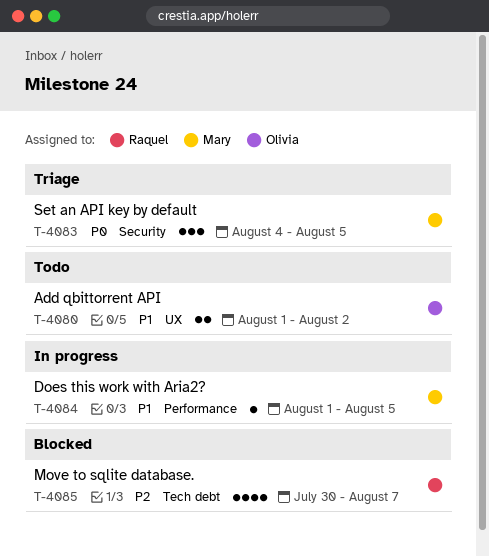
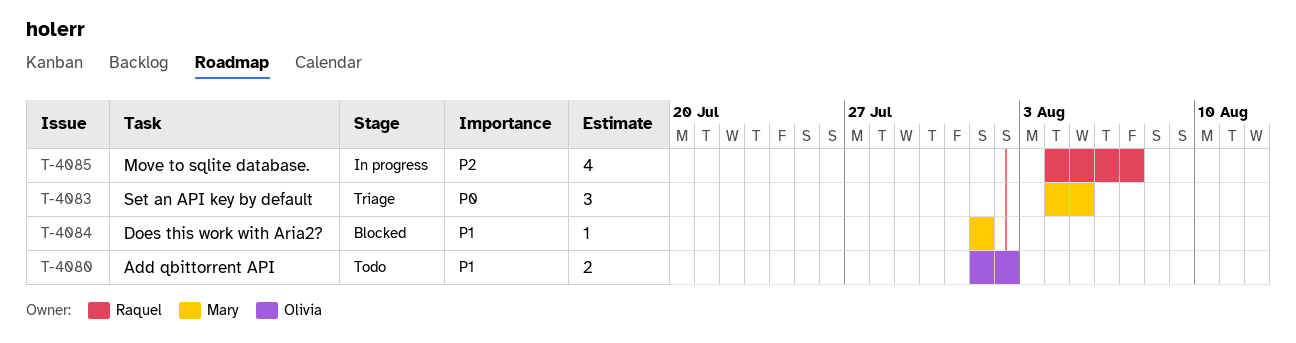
T-4084, status: In progress -> Blocked
T-4084, due: Aug 5 -> Aug 1
T-4085, status: Blocked -> In progress
T-4085, start: Jul 30 -> Aug 4

